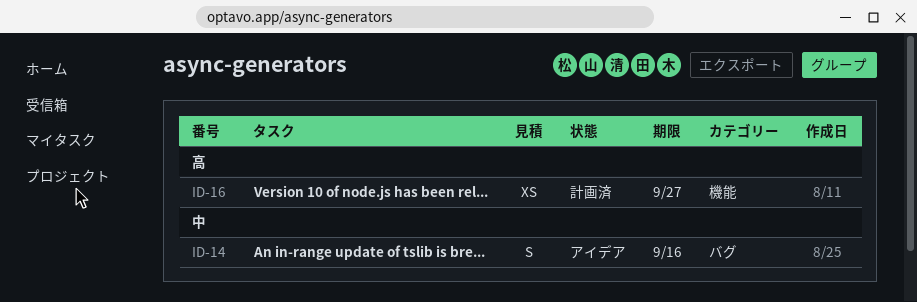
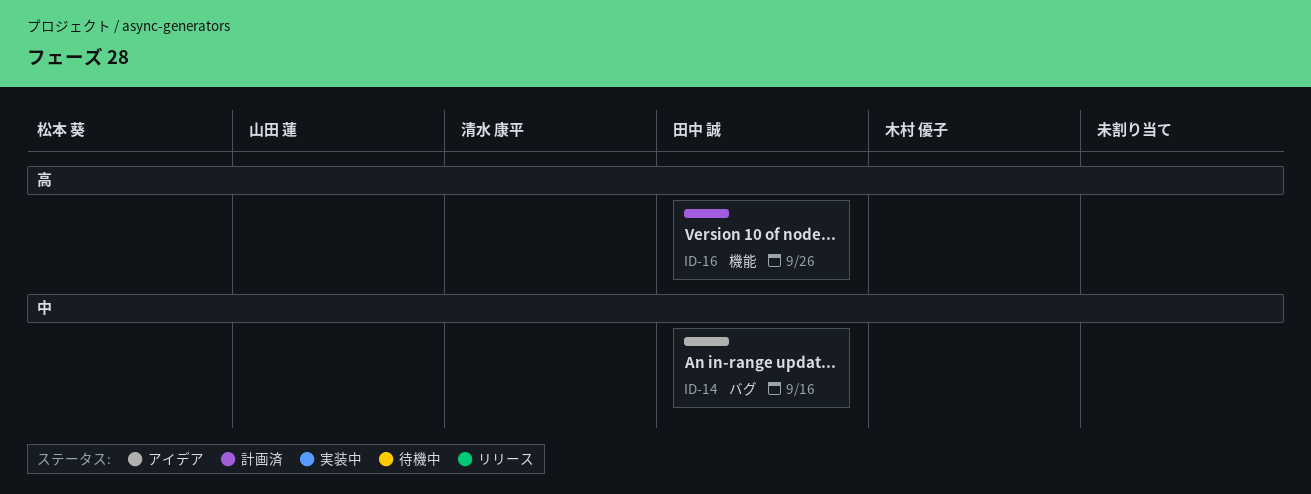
ID-16, due: Sep 27 -> Sep 26

